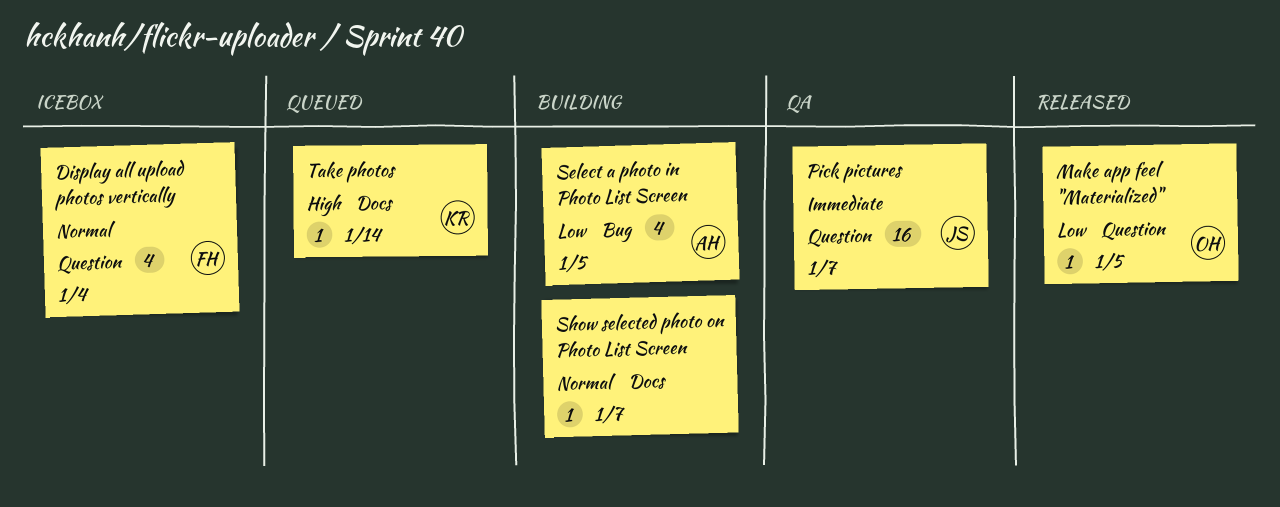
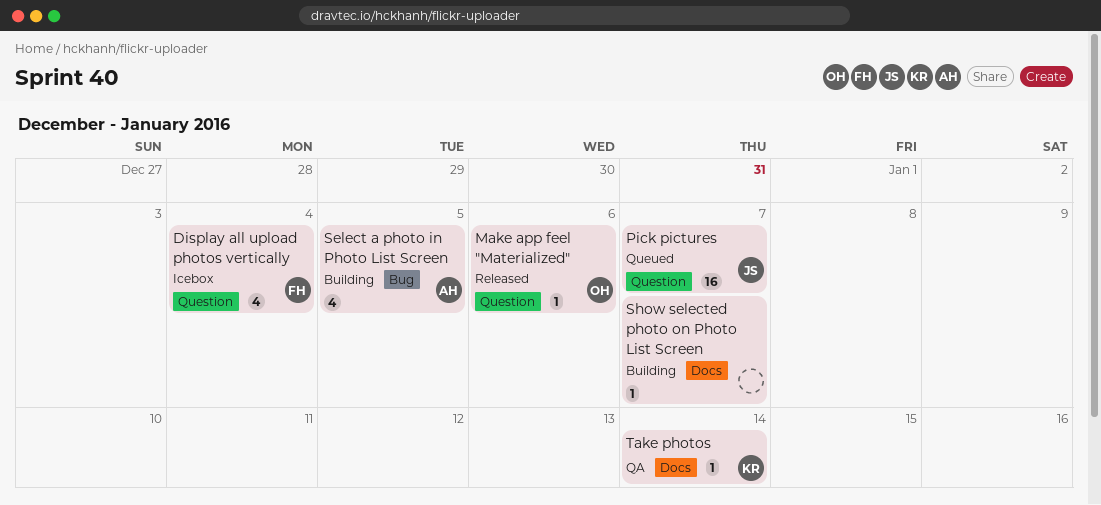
Make app feel "Materialized", due: Jan 5 -> Jan 6
Pick pictures, status: QA -> Queued
Take photos, status: Queued -> QA

